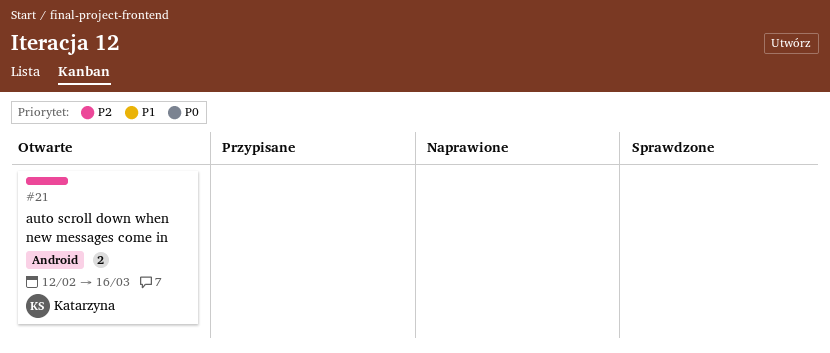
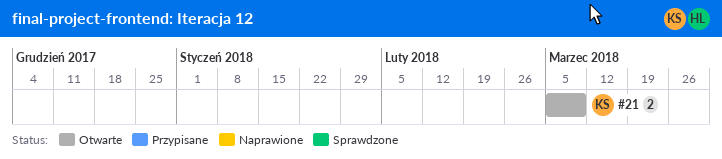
#21, start: Feb 12 -> Mar 5
#21, due: Mar 16 -> Mar 9

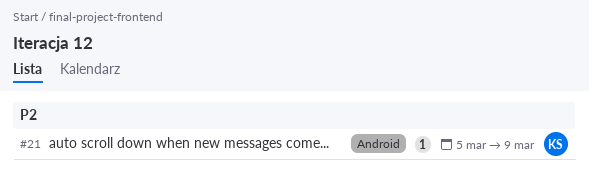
#21, estimate: 2 -> 1

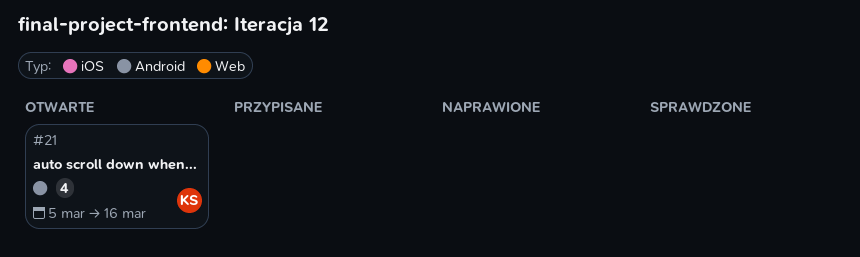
#21, estimate: 1 -> 4
#21, due: Mar 9 -> Mar 16

